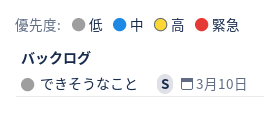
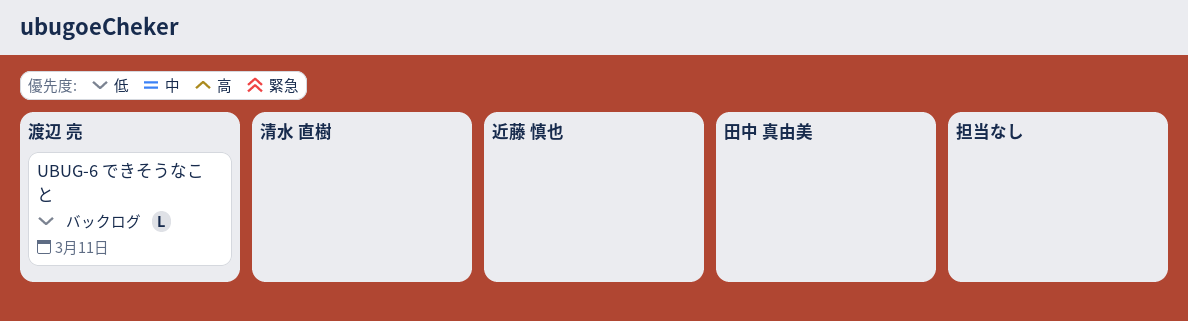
できそうなこと, estimate: S -> L
できそうなこと, due: Mar 10 -> Mar 11

